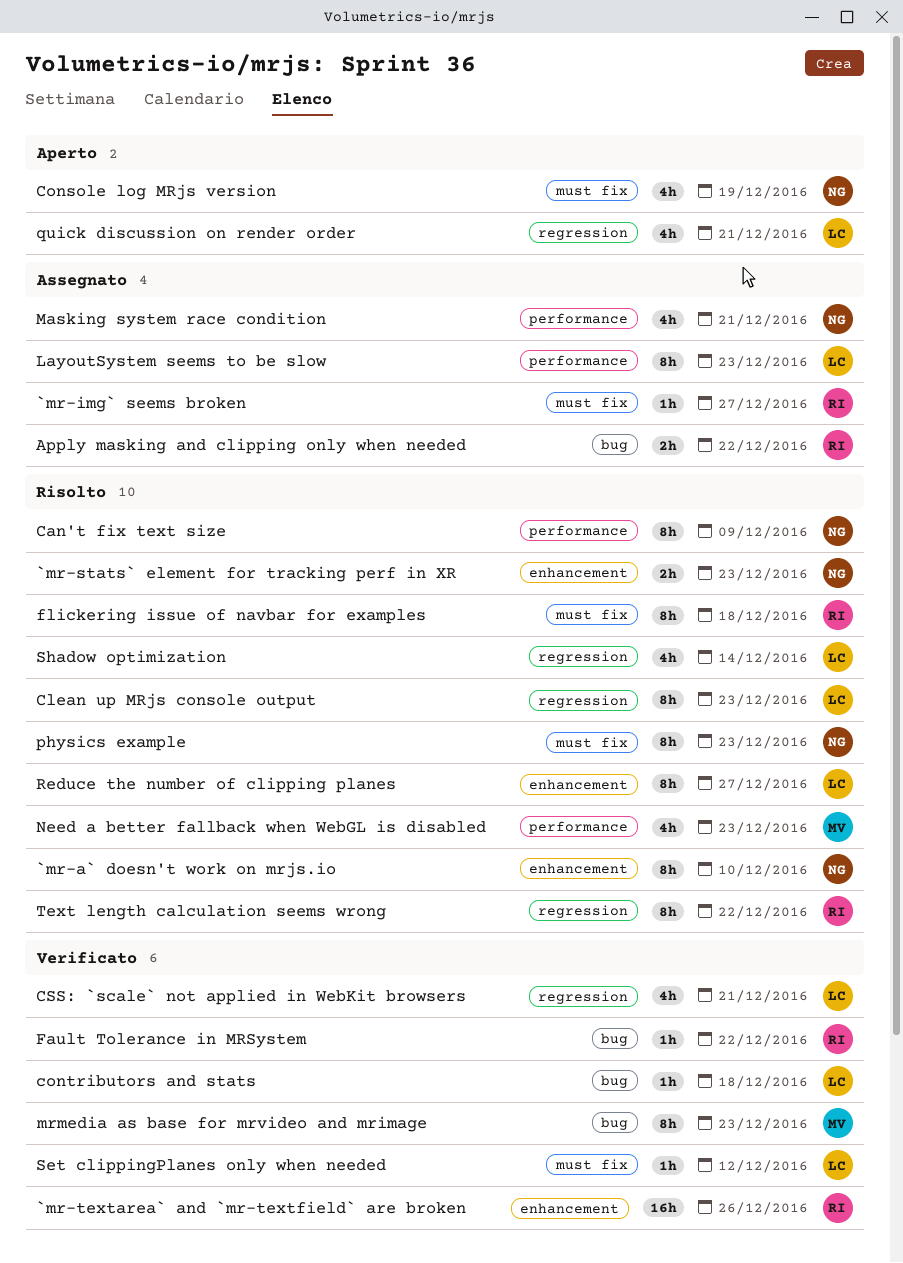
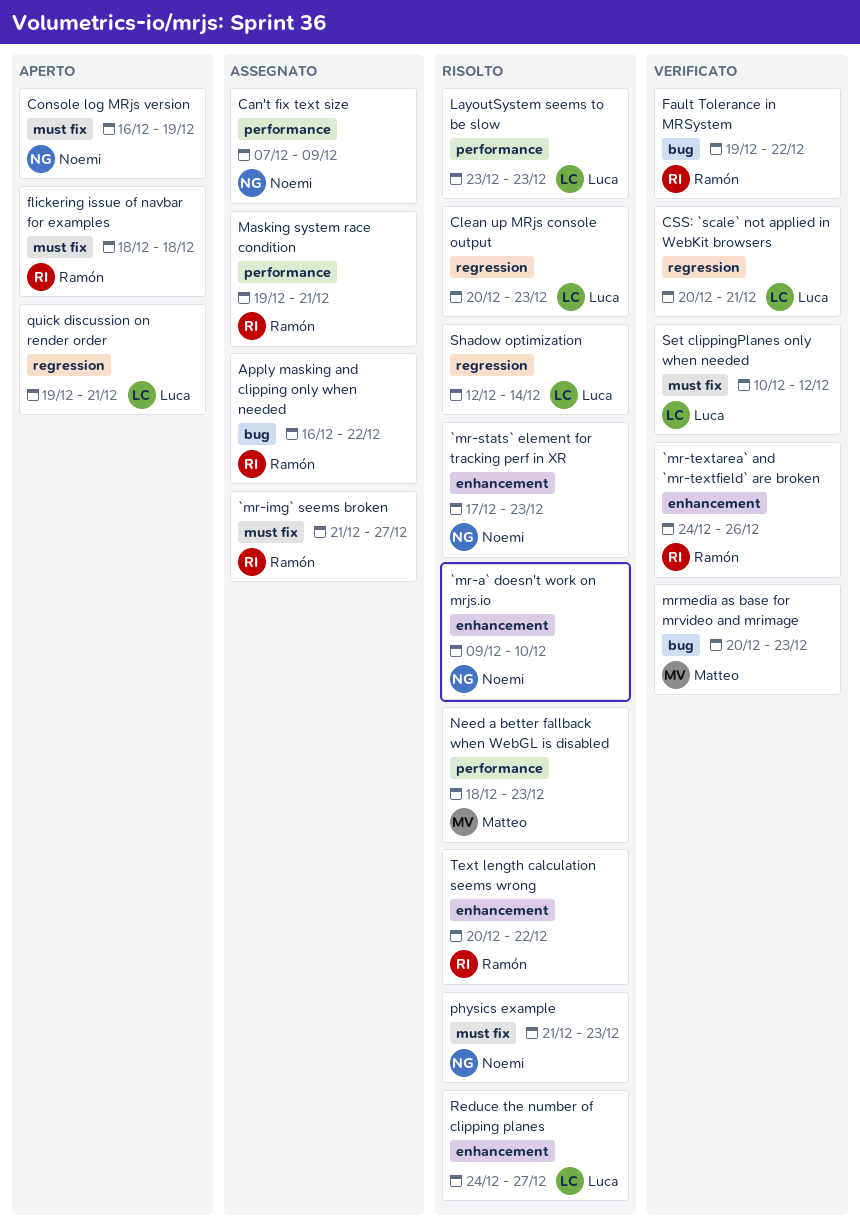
Can't fix text size, status: Risolto -> Assegnato
contributors and stats: present -> none
flickering issue of navbar for examples, status: Risolto -> Aperto
LayoutSystem seems to be slow, status: Assegnato -> Risolto
Masking system race condition, owner: Noemi -> Ramón
Text length calculation seems wrong, label: regression -> enhancement

